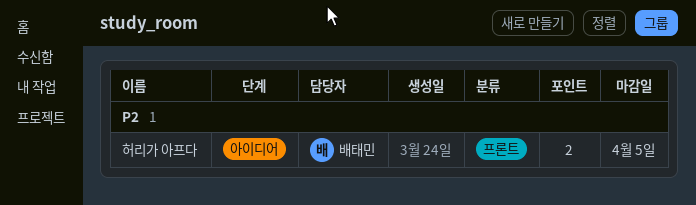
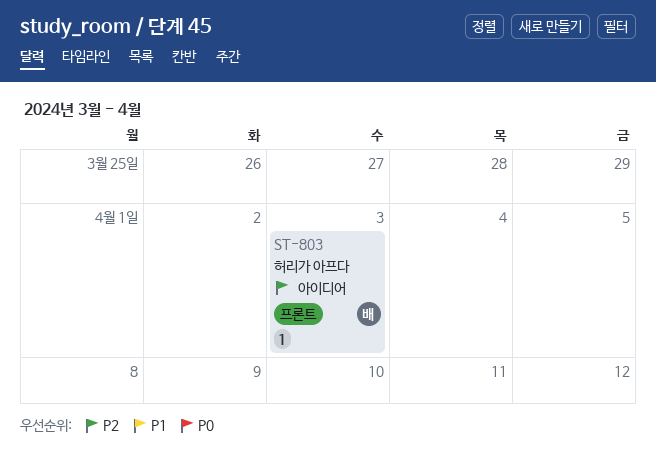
허리가 아프다, estimate: 2 -> 1
허리가 아프다, due: Apr 5 -> Apr 3

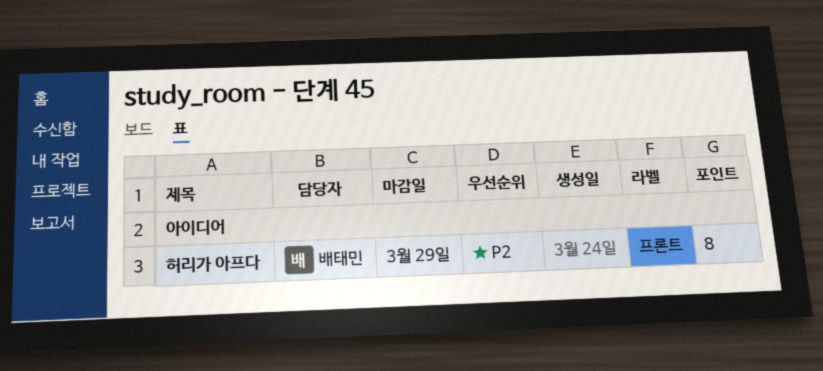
허리가 아프다, estimate: 1 -> 8
허리가 아프다, due: Apr 3 -> Mar 29

